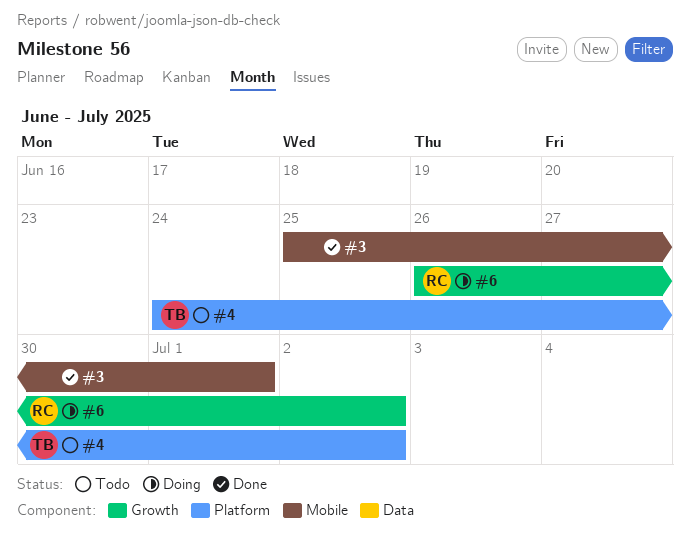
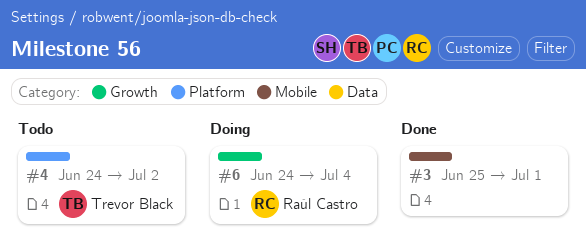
#6, start: Jun 26 -> Jun 24
#6, due: Jul 2 -> Jul 4

